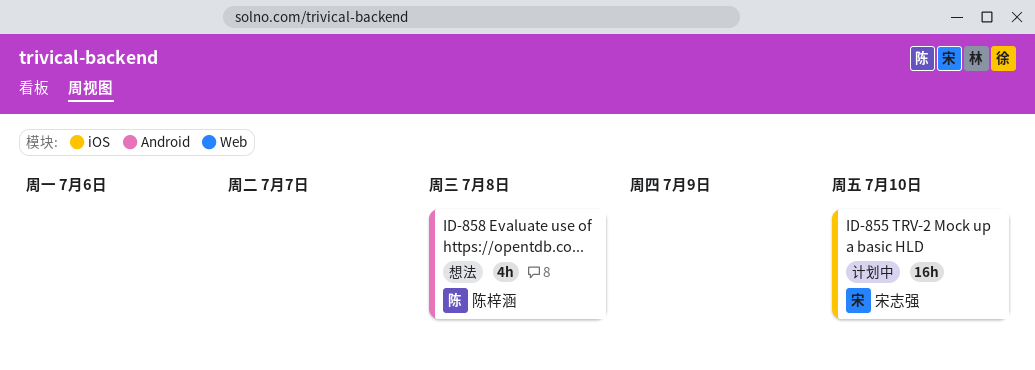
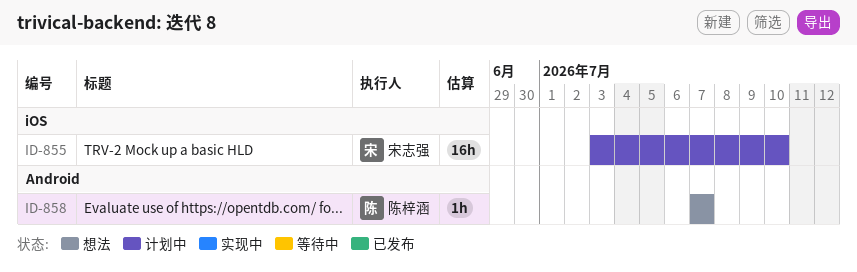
ID-858, estimate: 4h -> 1h
ID-858, due: Jul 8 -> Jul 7

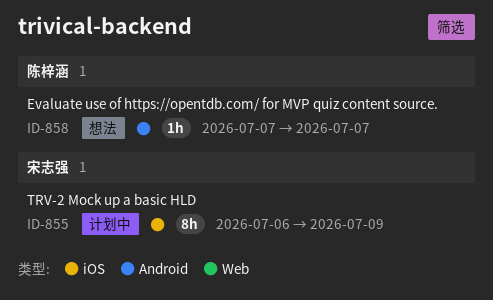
ID-855, estimate: 16h -> 8h
ID-855, start: Jul 3 -> Jul 6
ID-855, due: Jul 10 -> Jul 9

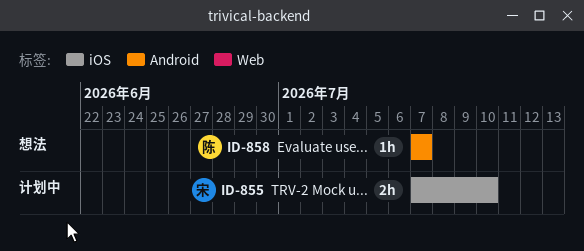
ID-855, estimate: 8h -> 2h
ID-855, start: Jul 6 -> Jul 7
ID-855, due: Jul 9 -> Jul 10

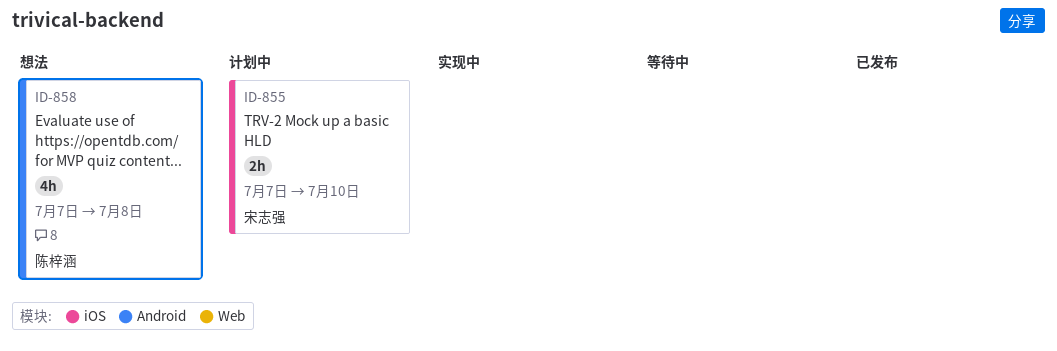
ID-858, estimate: 1h -> 4h
ID-858, due: Jul 7 -> Jul 8

